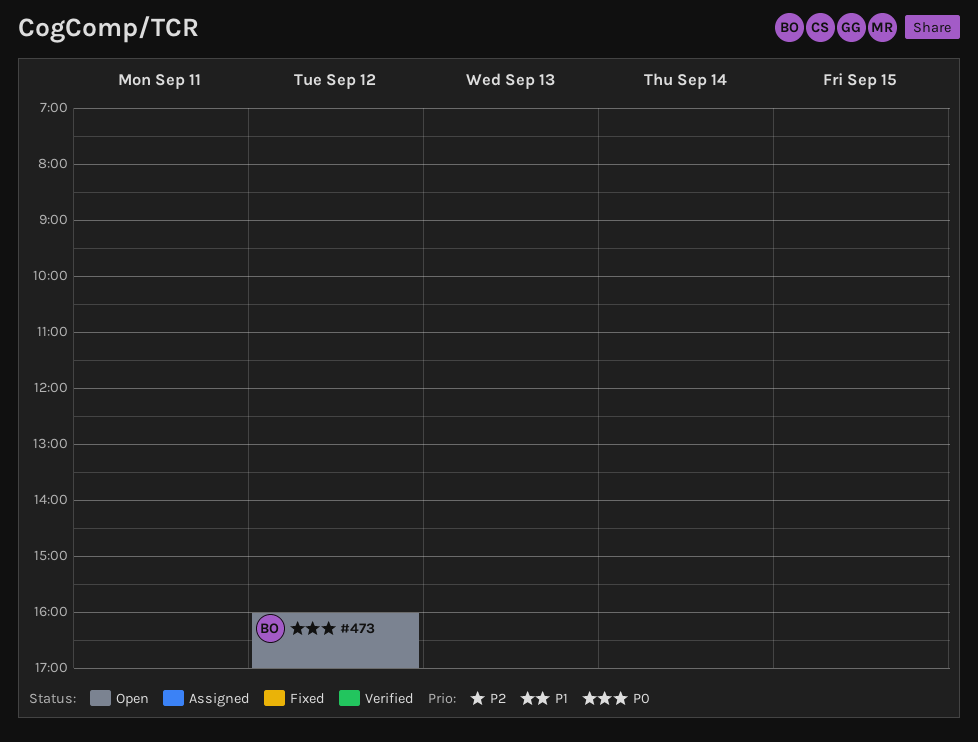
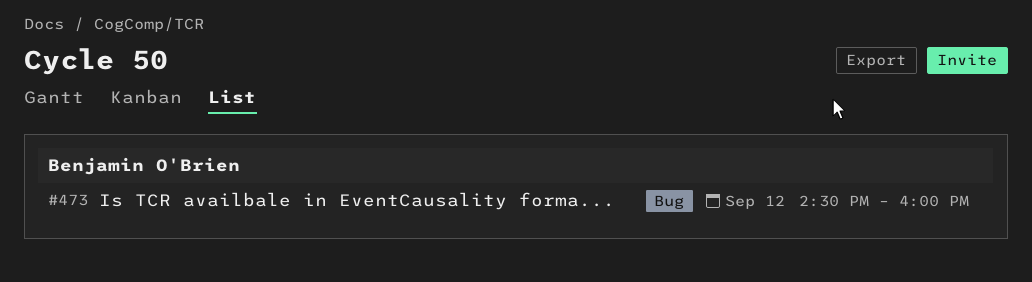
#473, begins: 16:00 -> 14:30
#473, ends: 17:00 -> 16:00

